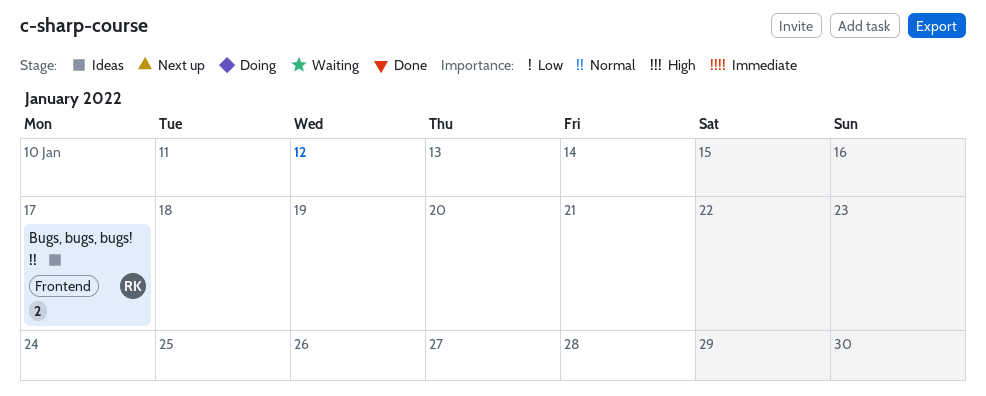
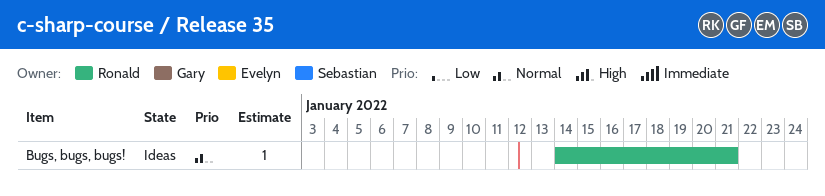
Bugs, bugs, bugs!, estimate: 2 -> 1
Bugs, bugs, bugs!, due: Jan 17 -> Jan 21

